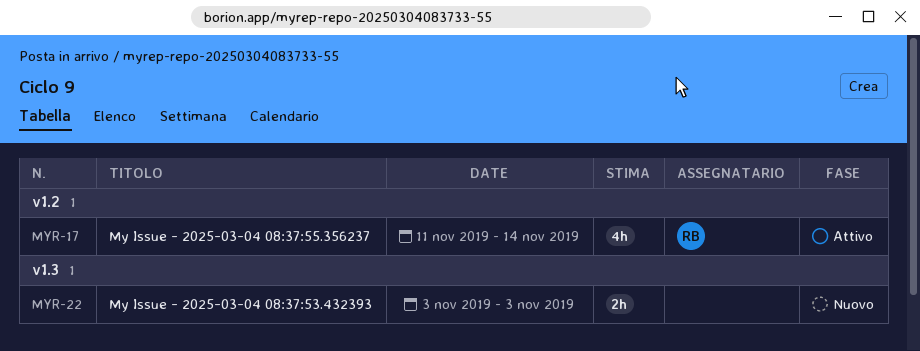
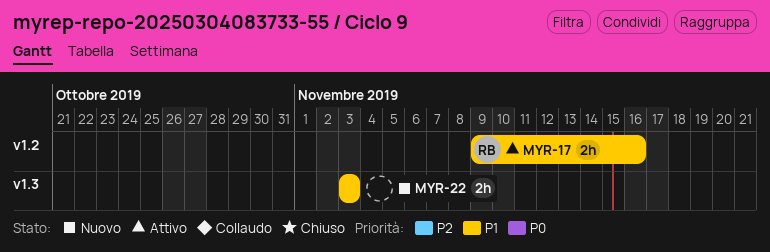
MYR-17, estimate: 4h -> 2h
MYR-17, start: Nov 11 -> Nov 9
MYR-17, due: Nov 14 -> Nov 16

